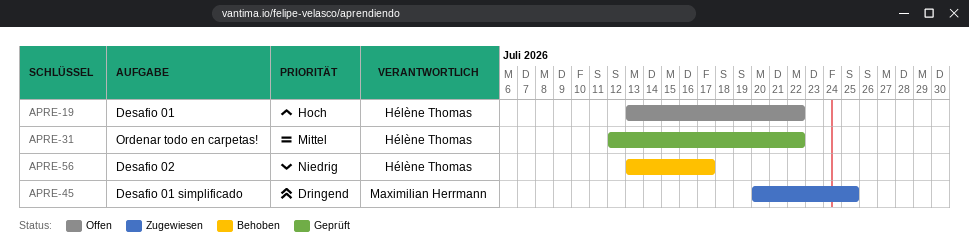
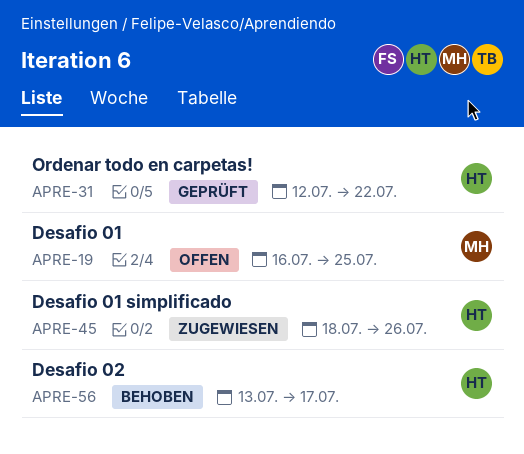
APRE-19, owner: Hélène Thomas -> Maximilian Herrmann
APRE-19, start: Jul 13 -> Jul 16
APRE-19, due: Jul 22 -> Jul 25
APRE-45, owner: Maximilian Herrmann -> Hélène Thomas
APRE-45, start: Jul 20 -> Jul 18
APRE-45, due: Jul 25 -> Jul 26

